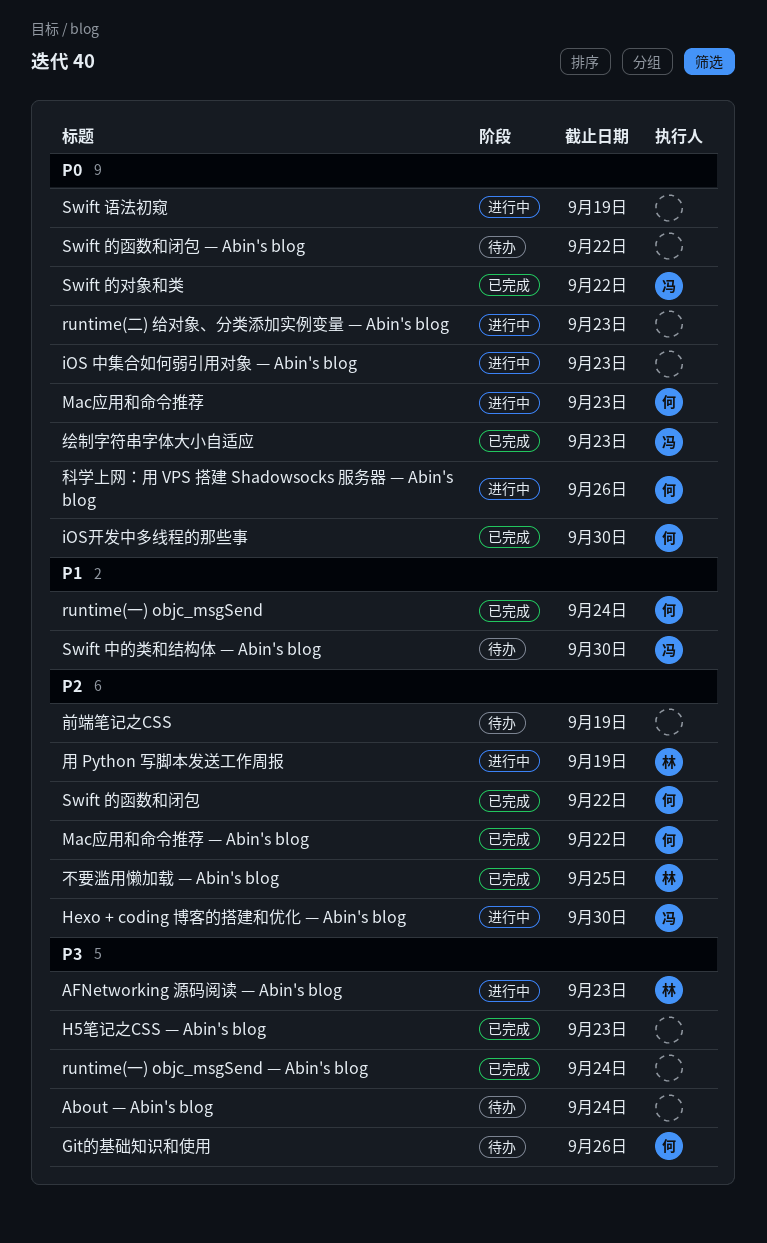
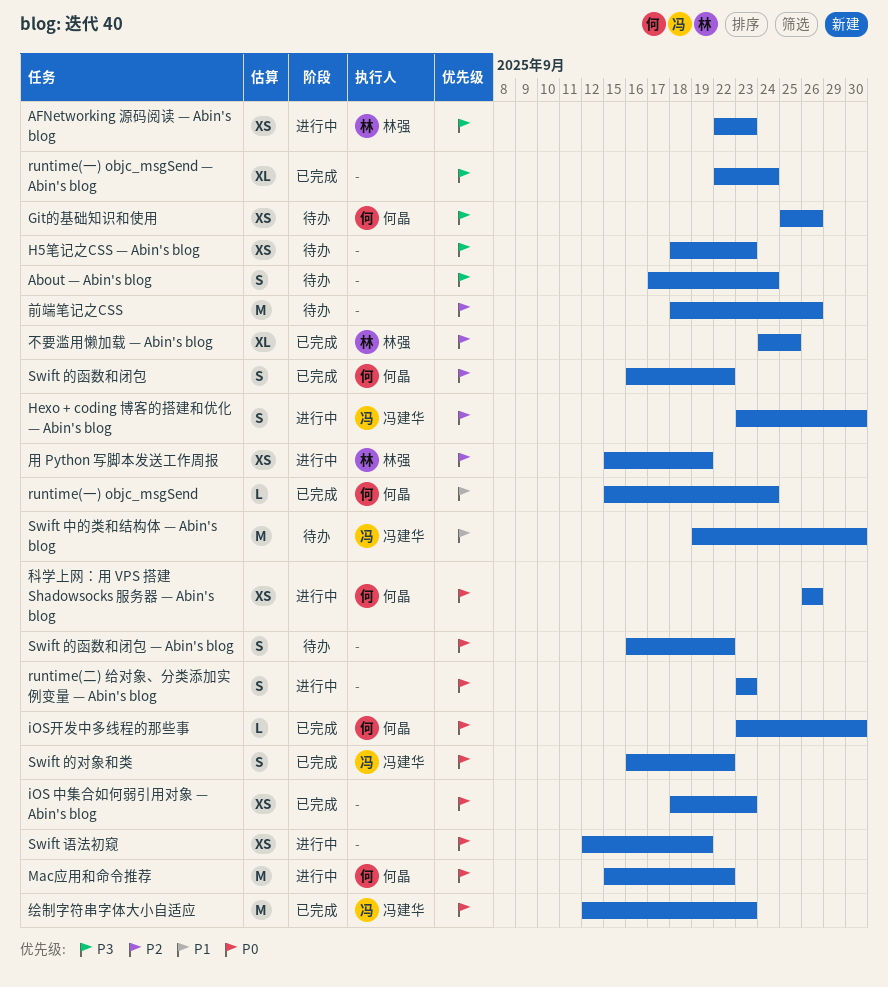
H5笔记之CSS — Abin's blog, status: 已完成 -> 待办
iOS 中集合如何弱引用对象 — Abin's blog, status: 进行中 -> 已完成
Mac应用和命令推荐, due: Sep 23 -> Sep 22
Mac应用和命令推荐 — Abin's blog: present -> none
前端笔记之CSS, due: Sep 19 -> Sep 26

